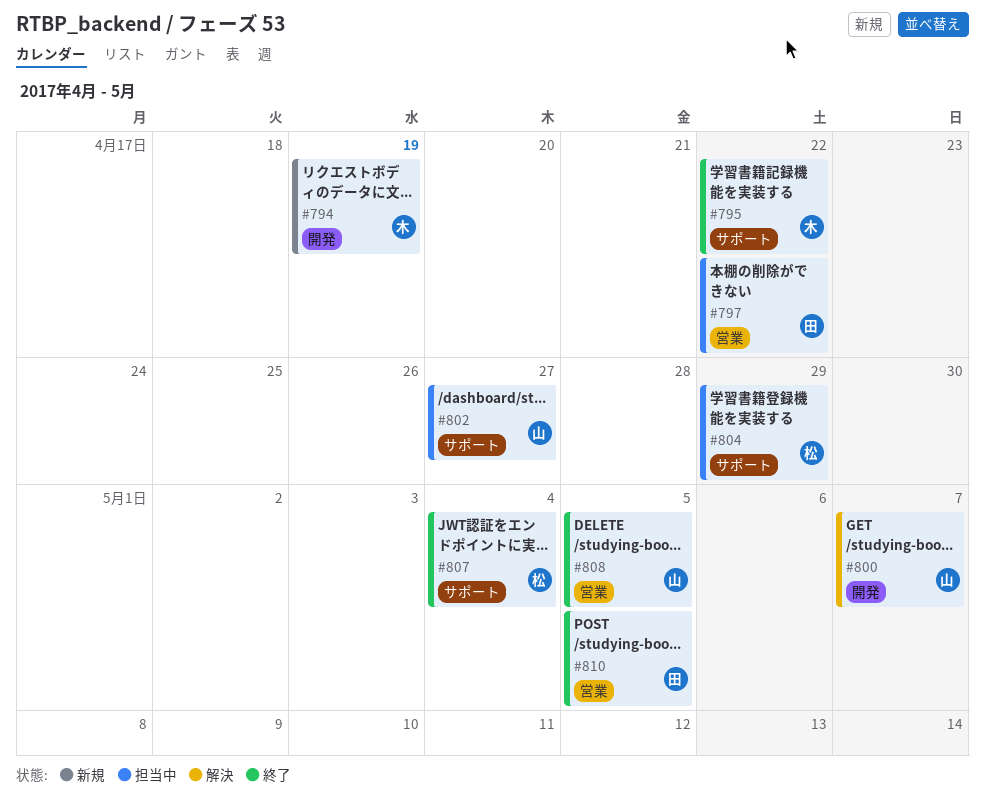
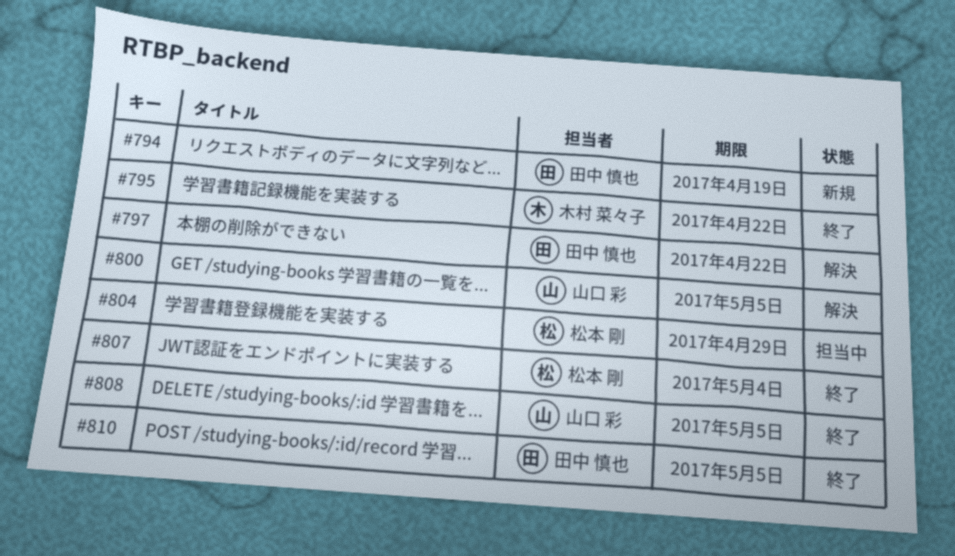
#794, owner: 木村 菜々子 -> 田中 慎也
#797, status: 担当中 -> 解決
#800, due: May 7 -> May 5
#802: present -> none

